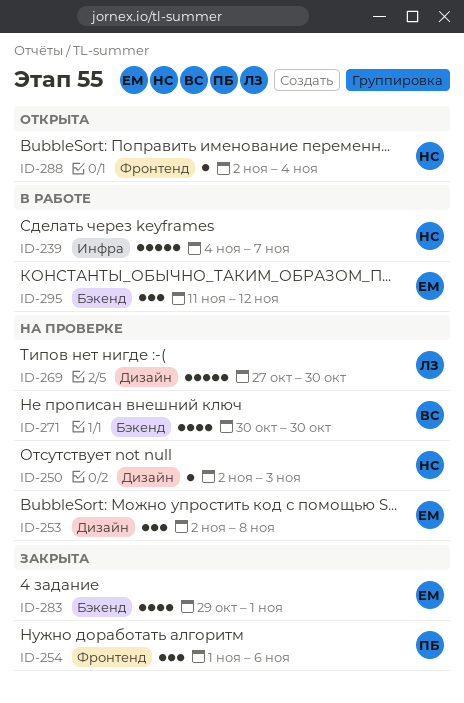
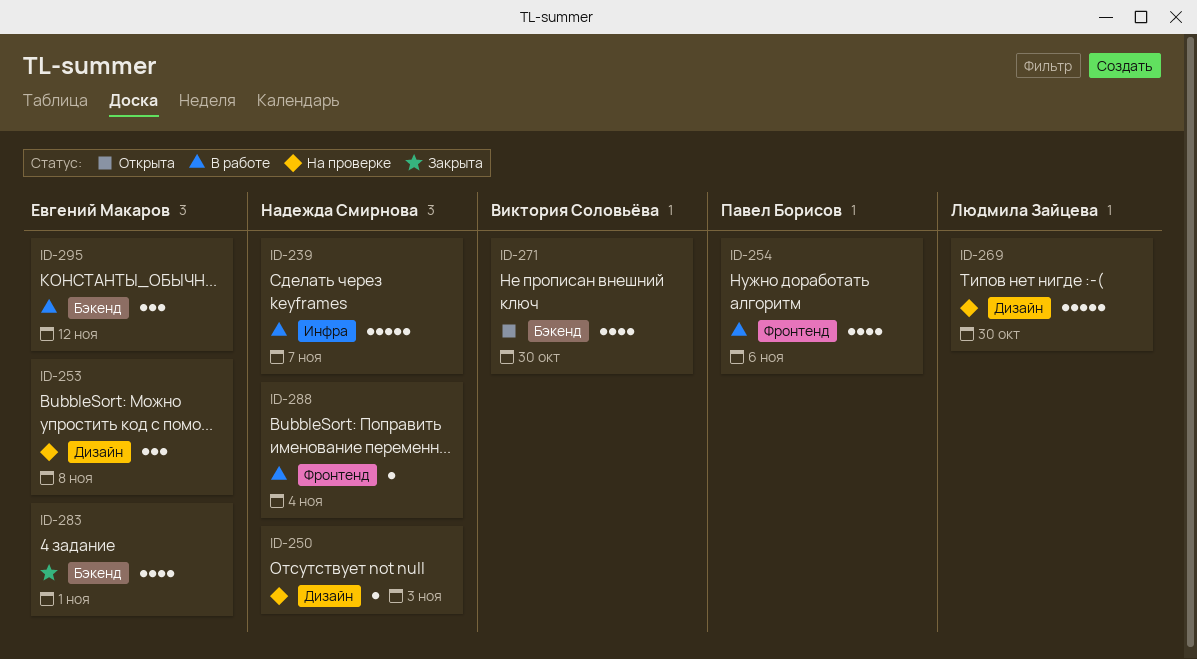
ID-254, status: Закрыта -> В работе
ID-254, estimate: 3 -> 4
ID-271, status: На проверке -> Открыта
ID-288, status: Открыта -> В работе

